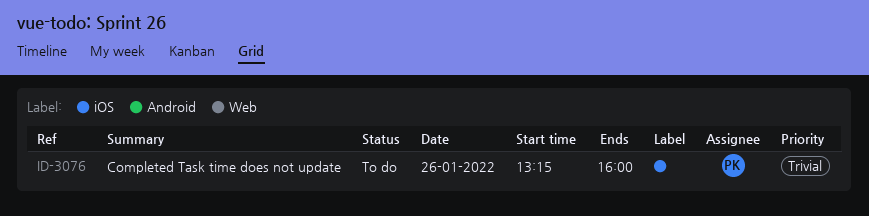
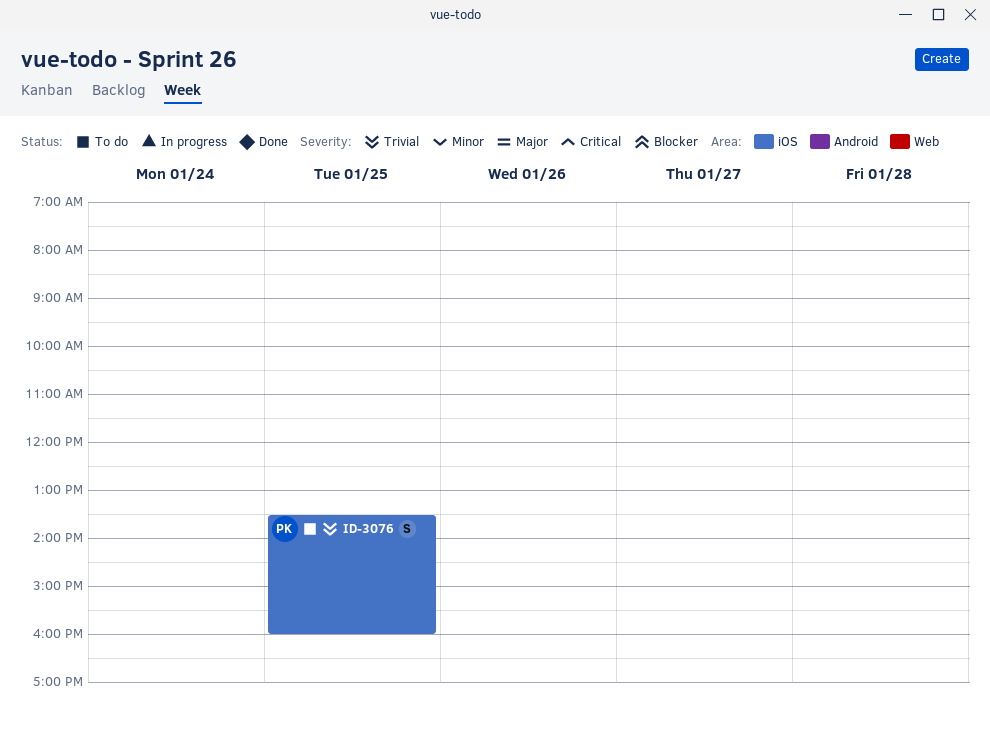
ID-3076, day: Jan 26 -> Jan 25
ID-3076, begins: 13:15 -> 13:30

